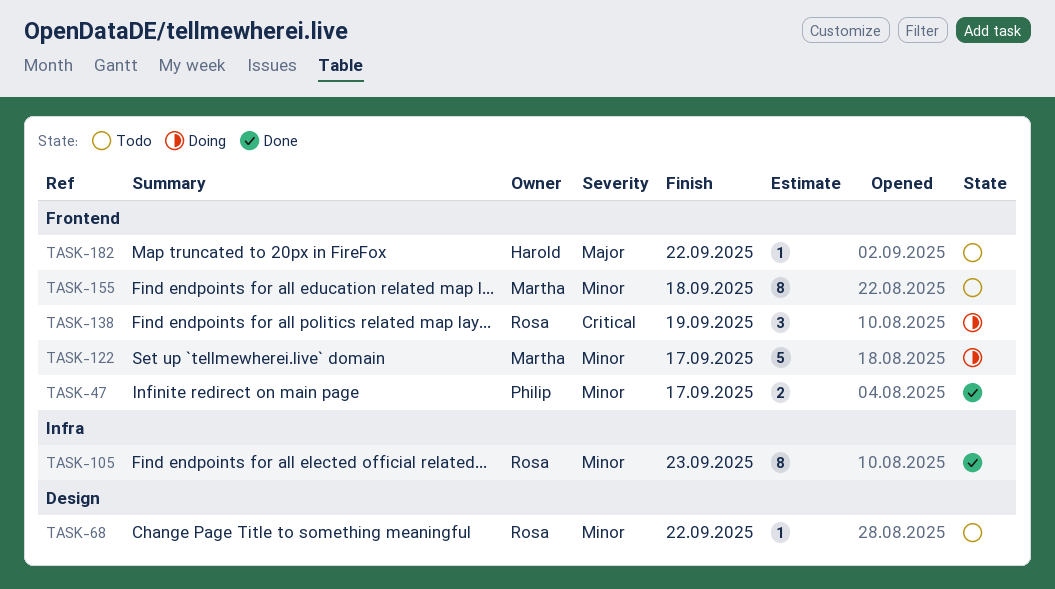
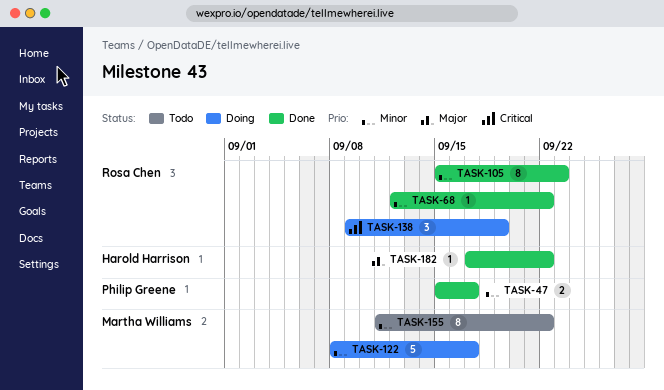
TASK-68, status: Todo -> Done
TASK-155, due: Sep 18 -> Sep 22
TASK-182, status: Todo -> Done

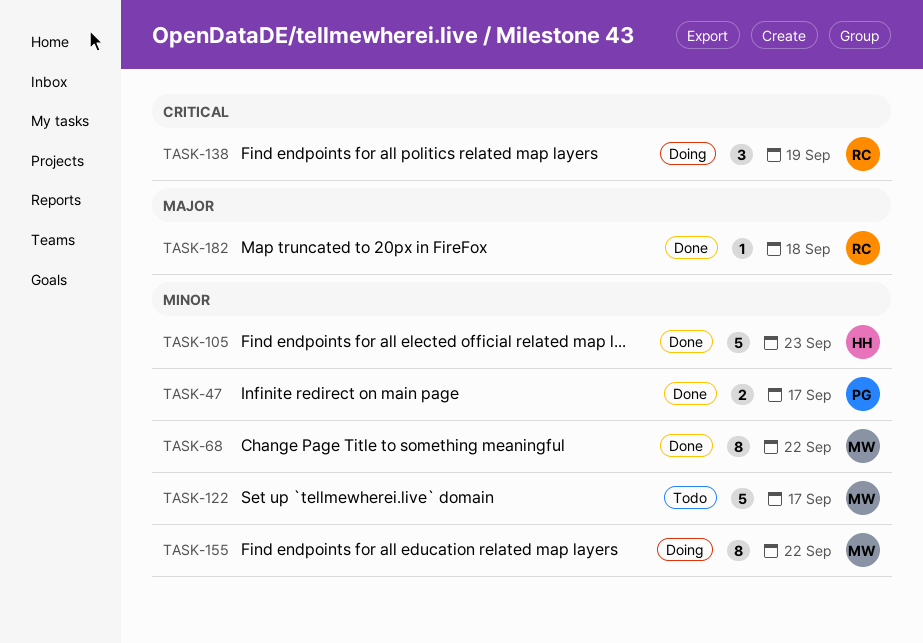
TASK-68, owner: Rosa Chen -> Martha Williams
TASK-68, estimate: 1 -> 8
TASK-105, owner: Rosa Chen -> Harold Harrison
TASK-105, estimate: 8 -> 5
TASK-122, status: Doing -> Todo
TASK-155, status: Todo -> Doing
TASK-182, owner: Harold Harrison -> Rosa Chen
TASK-182, due: Sep 22 -> Sep 18

